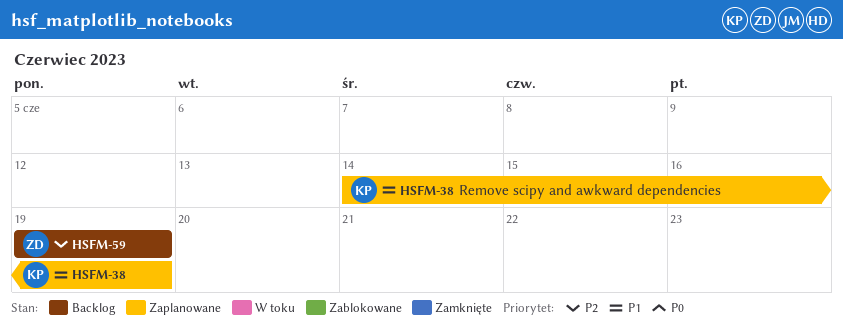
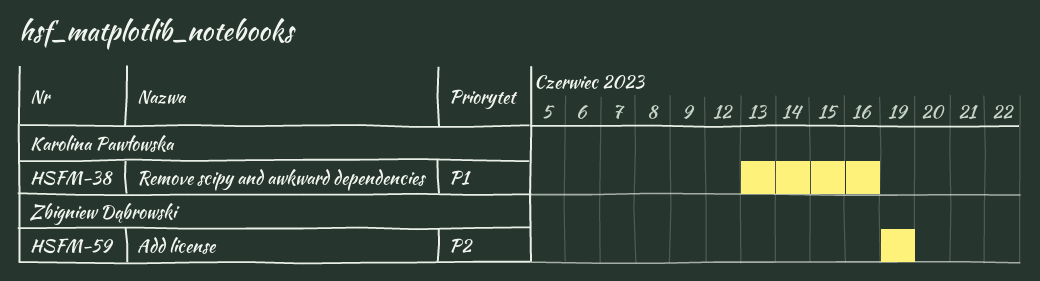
HSFM-38, start: Jun 14 -> Jun 13
HSFM-38, due: Jun 19 -> Jun 16

